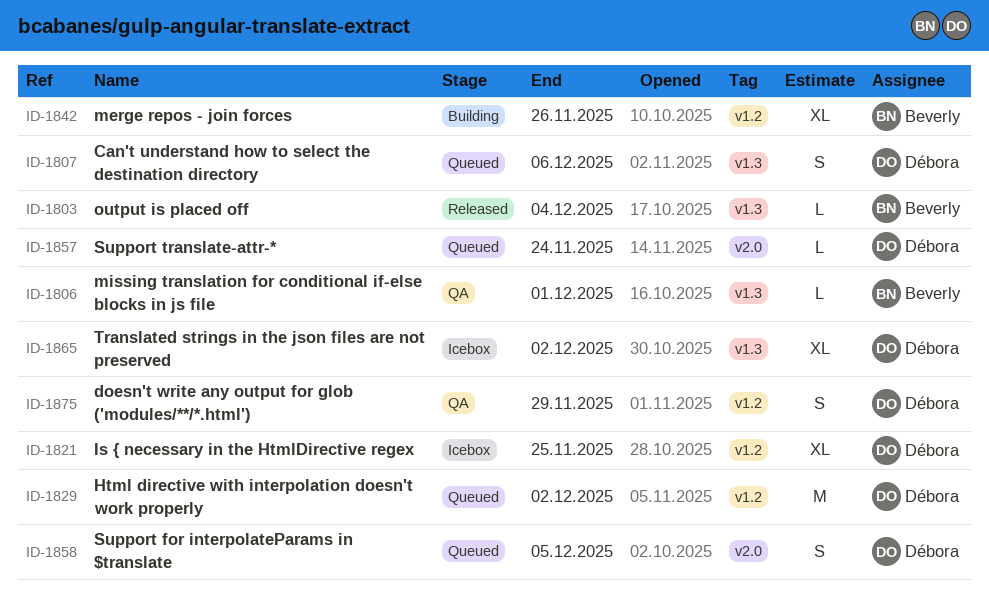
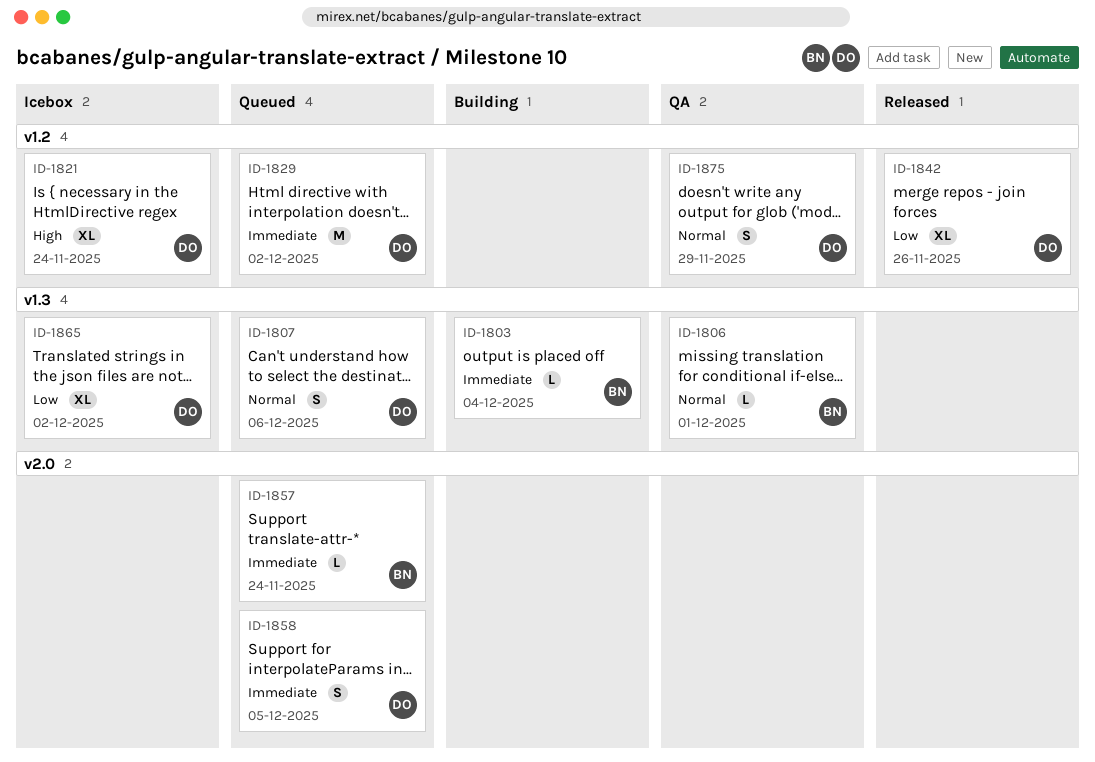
ID-1803, status: Released -> Building
ID-1821, due: Nov 25 -> Nov 24
ID-1842, status: Building -> Released
ID-1842, owner: Beverly -> Débora
ID-1857, owner: Débora -> Beverly

